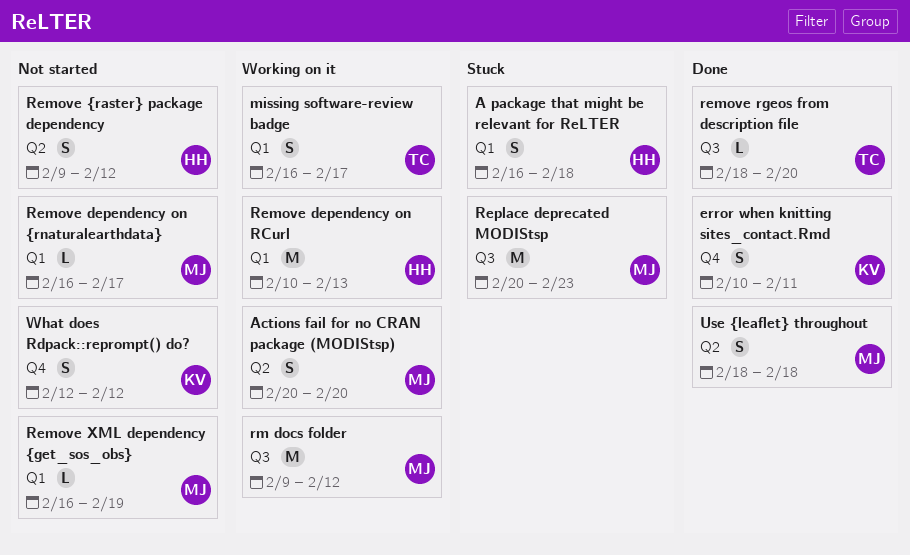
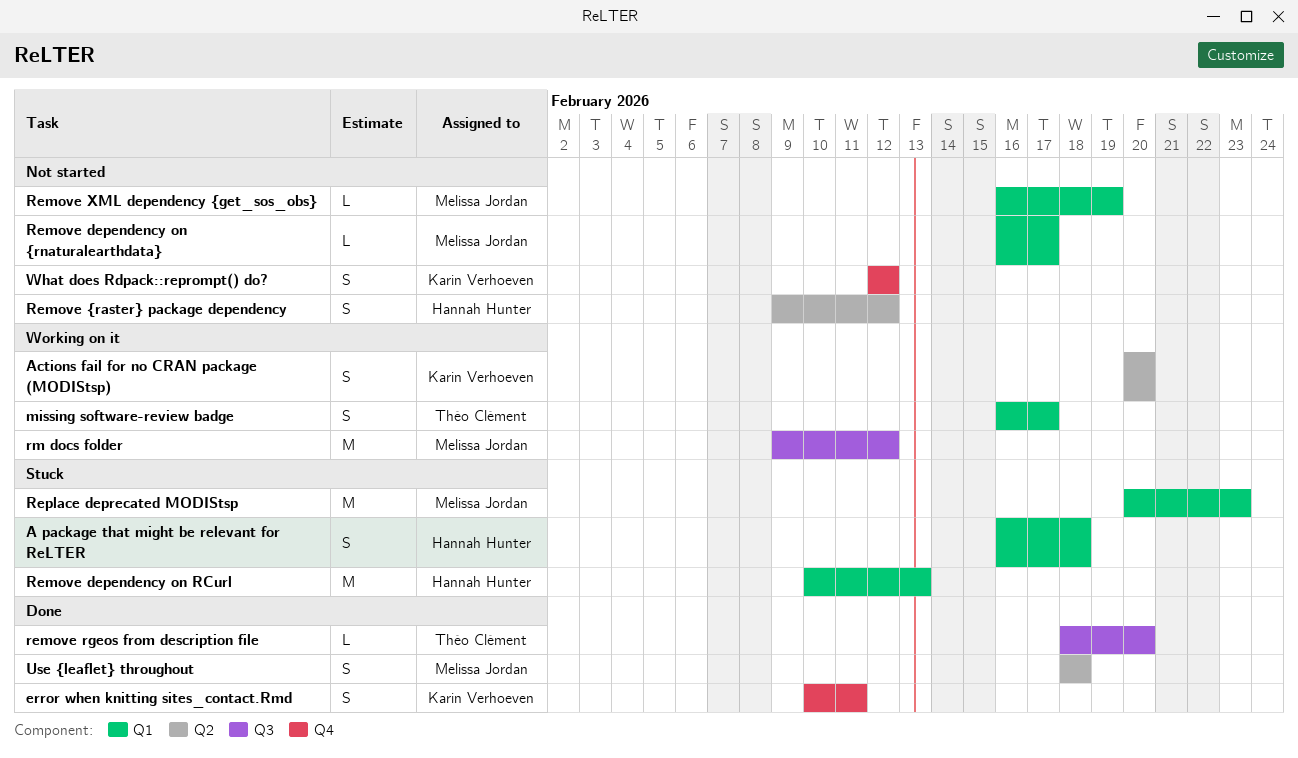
Actions fail for no CRAN package (MODIStsp), owner: Melissa Jordan -> Karin Verhoeven
Remove dependency on RCurl, status: Working on it -> Stuck
Replace deprecated MODIStsp, label: Q3 -> Q1

